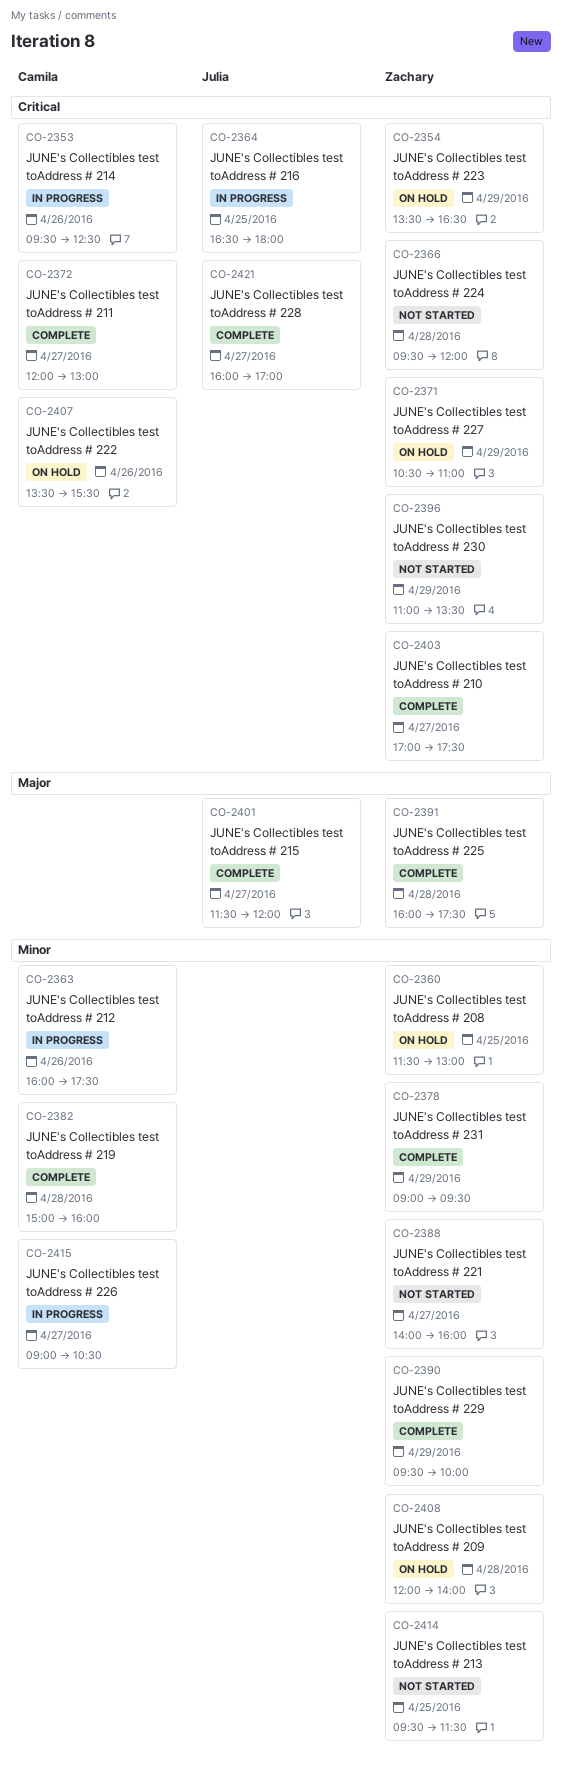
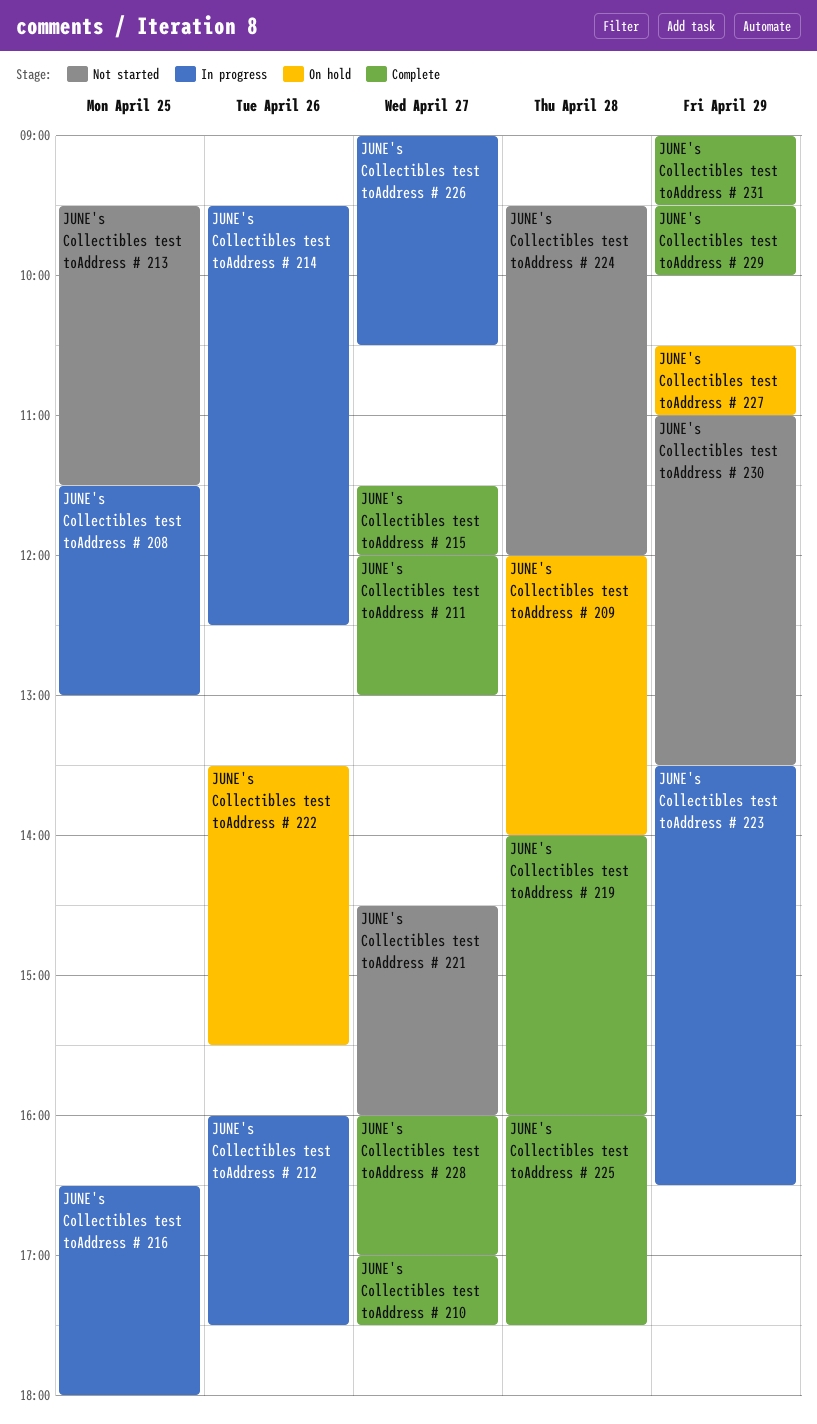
JUNE's Collectibles test toAddress # 208, status: On hold -> In progress
JUNE's Collectibles test toAddress # 219, begins: 15:00 -> 14:00
JUNE's Collectibles test toAddress # 221, begins: 14:00 -> 14:30
JUNE's Collectibles test toAddress # 223, status: On hold -> In progress

